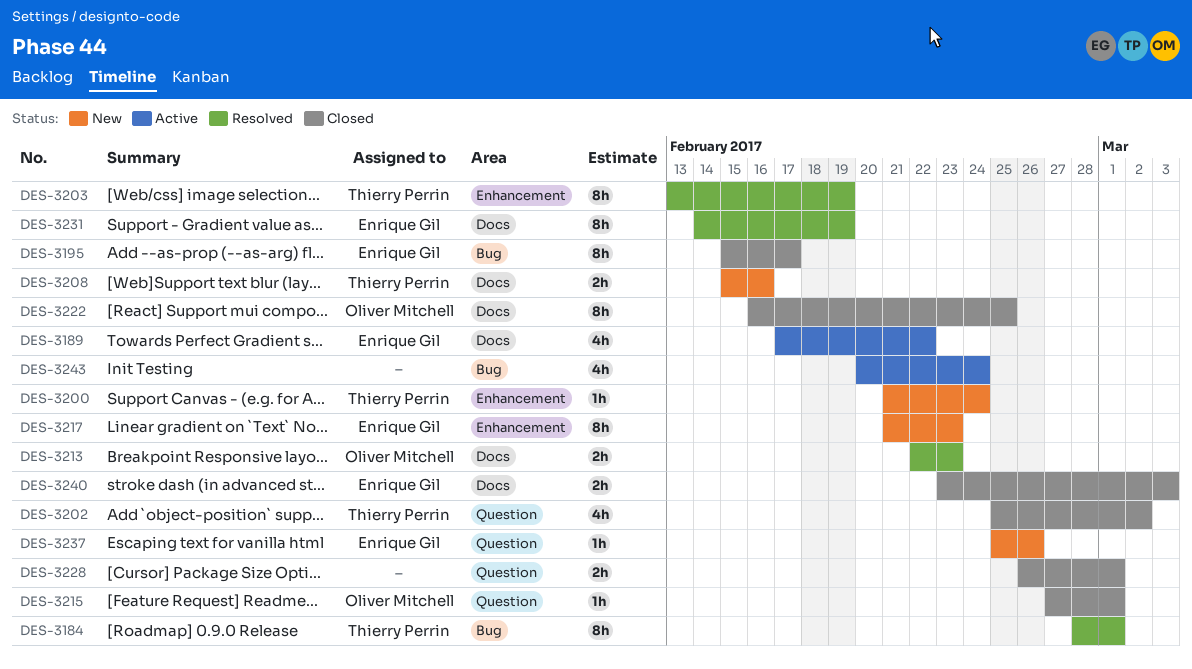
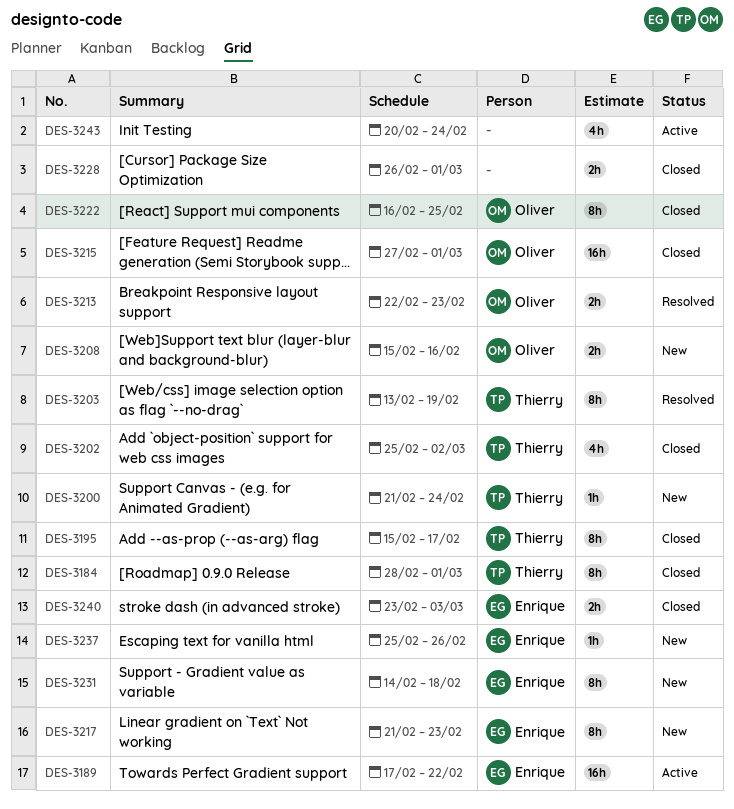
DES-3184, status: Resolved -> Closed
DES-3189, estimate: 4h -> 16h
DES-3195, owner: Enrique Gil -> Thierry Perrin
DES-3208, owner: Thierry Perrin -> Oliver Mitchell
DES-3215, estimate: 1h -> 16h
DES-3231, status: Resolved -> New
DES-3231, due: Feb 19 -> Feb 18

